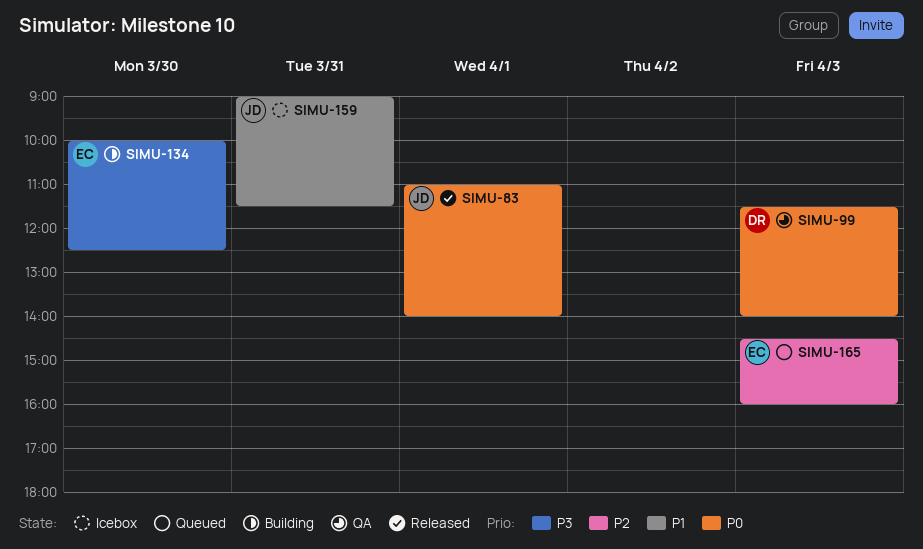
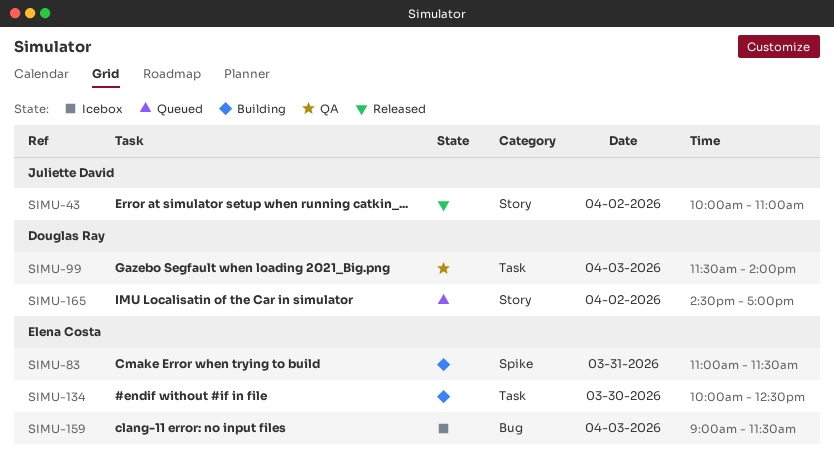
SIMU-43: none -> present
SIMU-83, status: Released -> Building
SIMU-83, owner: Juliette David -> Elena Costa
SIMU-83, day: Apr 1 -> Mar 31
SIMU-83, ends: 14:00 -> 11:30
SIMU-159, owner: Juliette David -> Elena Costa
SIMU-159, day: Mar 31 -> Apr 3
SIMU-165, owner: Elena Costa -> Douglas Ray
SIMU-165, day: Apr 3 -> Apr 2
SIMU-165, ends: 16:00 -> 17:00

